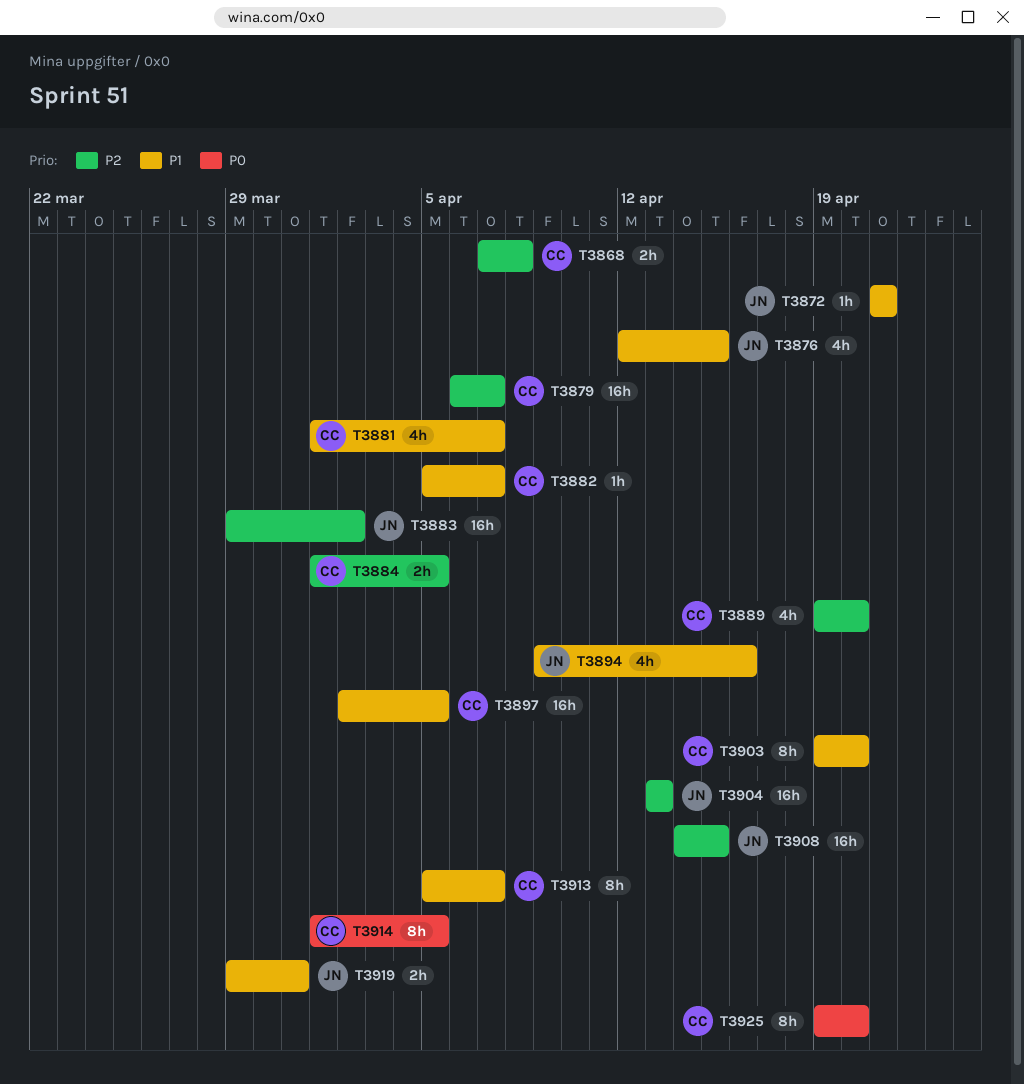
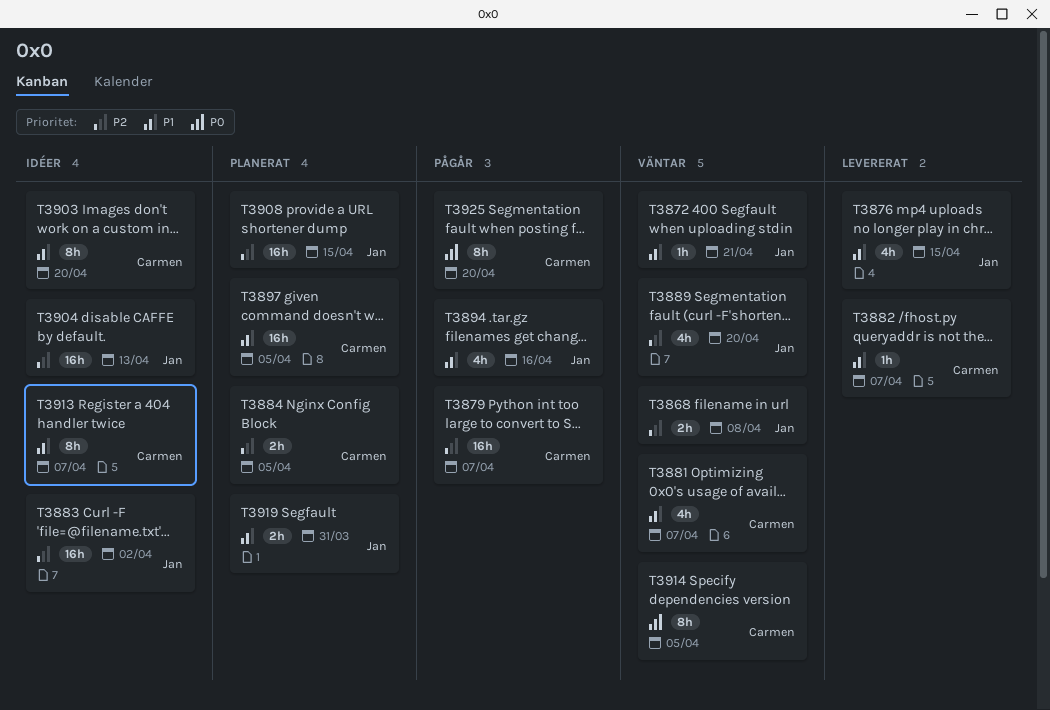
T3868, owner: Carmen -> Jan
T3889, owner: Carmen -> Jan

